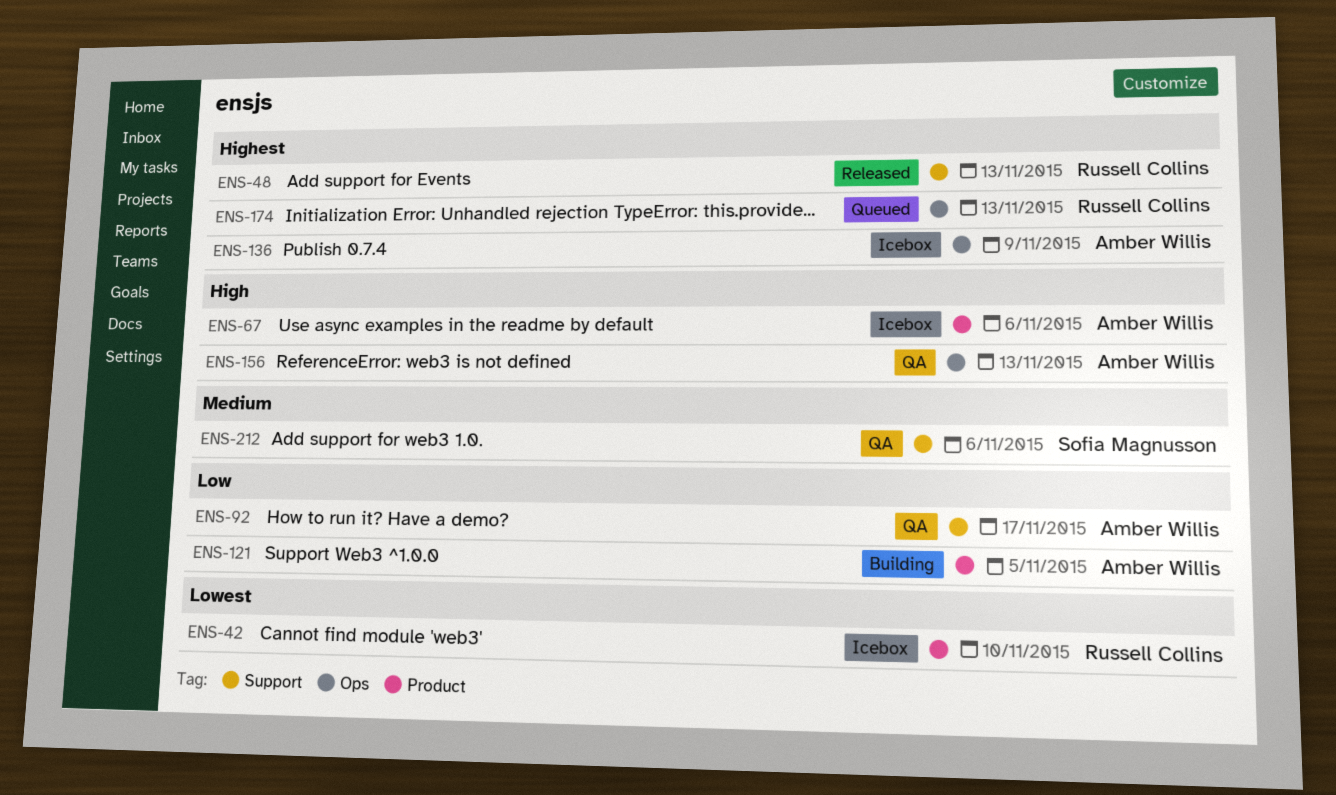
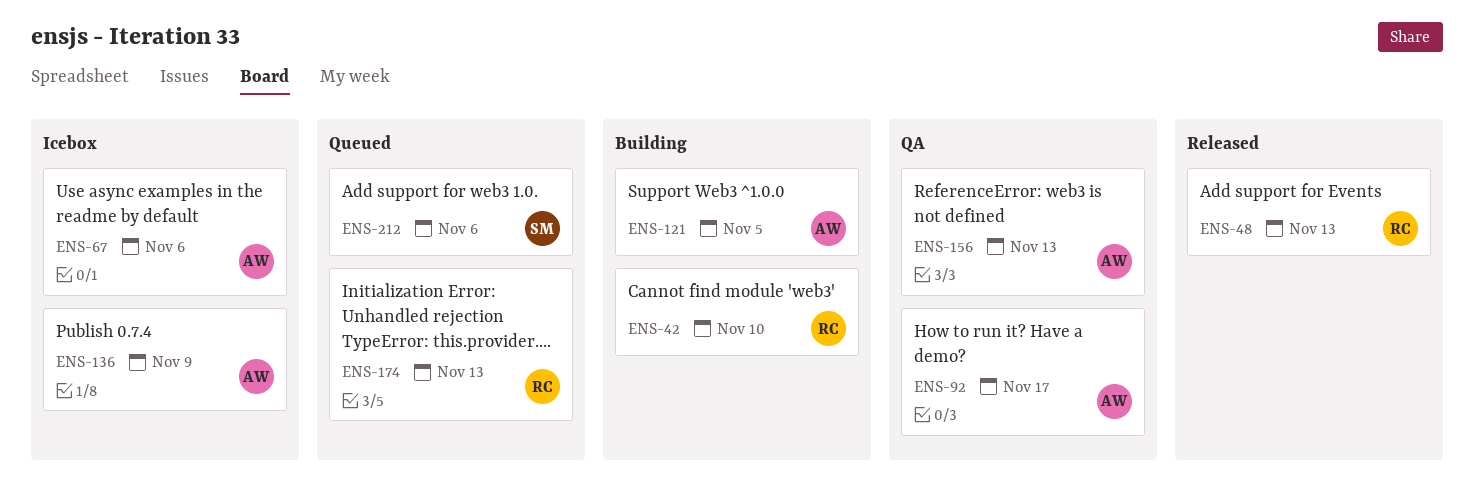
ENS-42, status: Icebox -> Building
ENS-212, status: QA -> Queued

